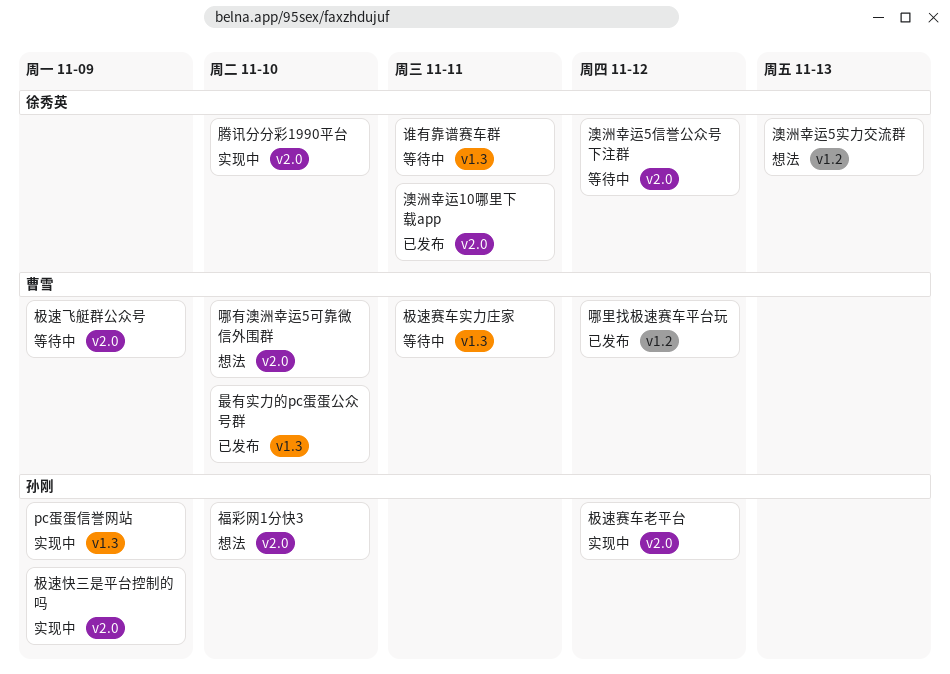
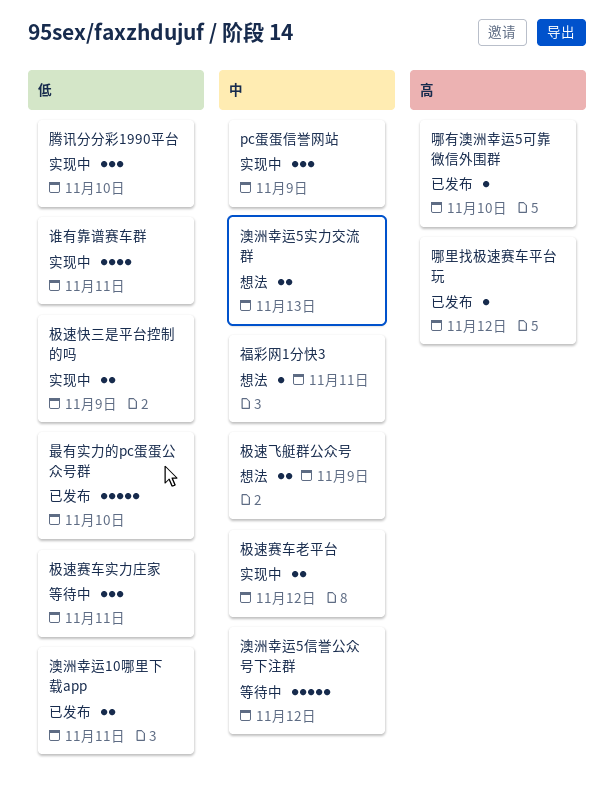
哪有澳洲幸运5可靠微信外围群, status: 想法 -> 已发布
极速飞艇群公众号, status: 等待中 -> 想法
福彩网1分快3, due: Nov 10 -> Nov 11
谁有靠谱赛车群, status: 等待中 -> 实现中

